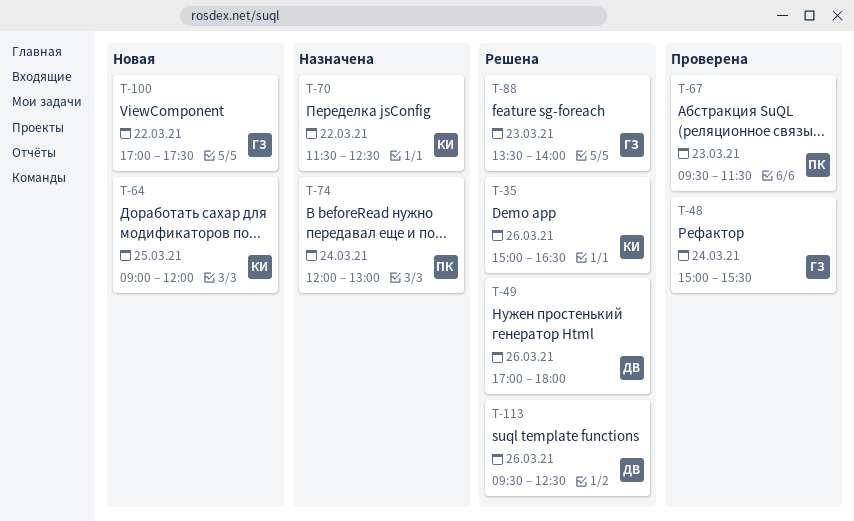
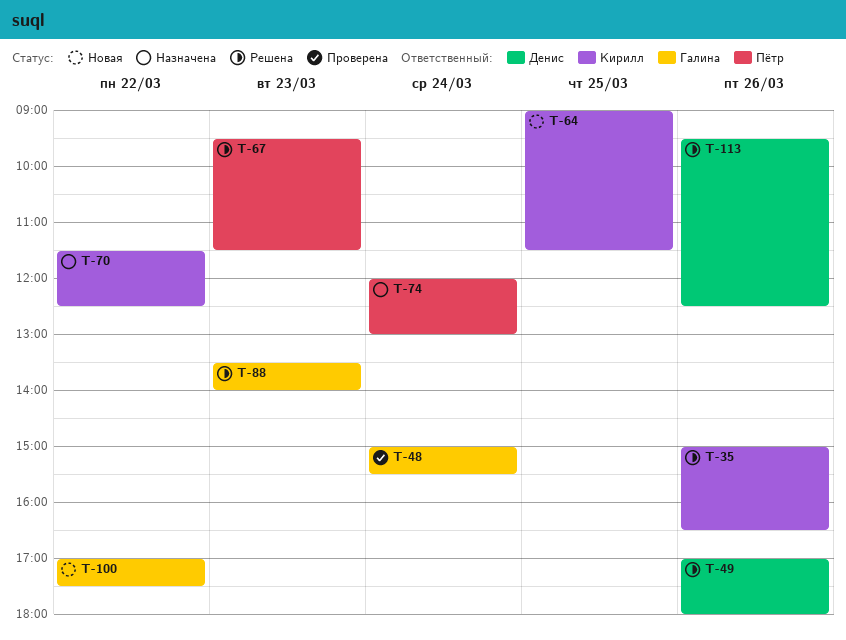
T-64, ends: 12:00 -> 11:30
T-67, status: Проверена -> Решена

